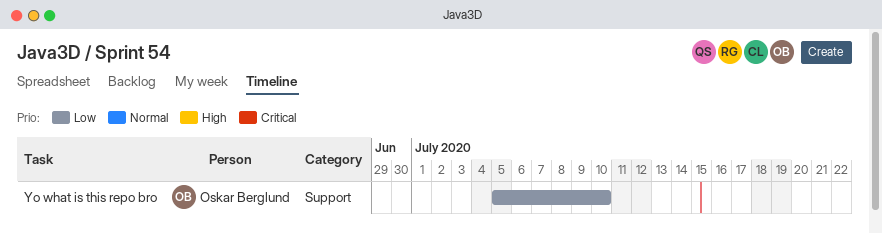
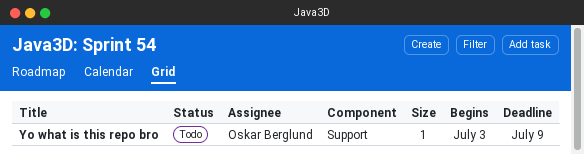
Yo what is this repo bro, start: Jul 5 -> Jul 3
Yo what is this repo bro, due: Jul 10 -> Jul 9

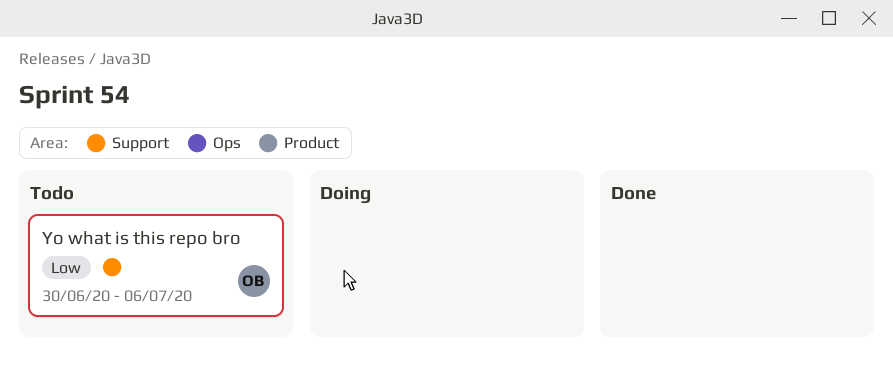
Yo what is this repo bro, start: Jul 3 -> Jun 30
Yo what is this repo bro, due: Jul 9 -> Jul 6

